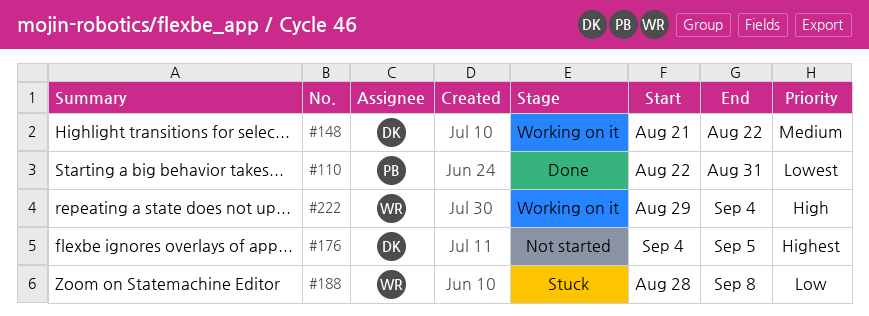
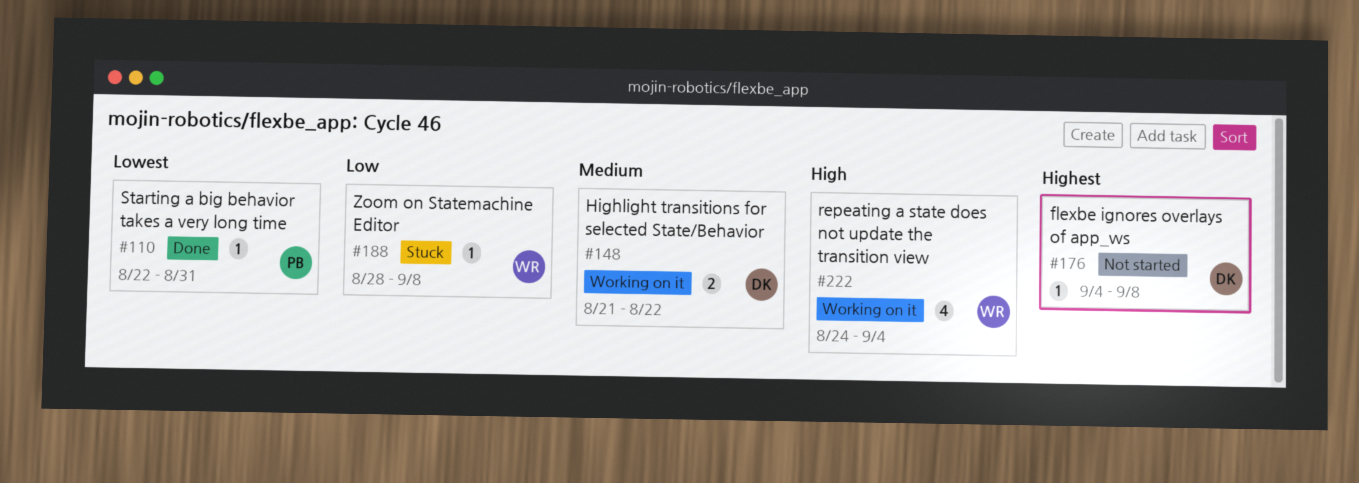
#176, due: Sep 5 -> Sep 8
#222, start: Aug 29 -> Aug 24

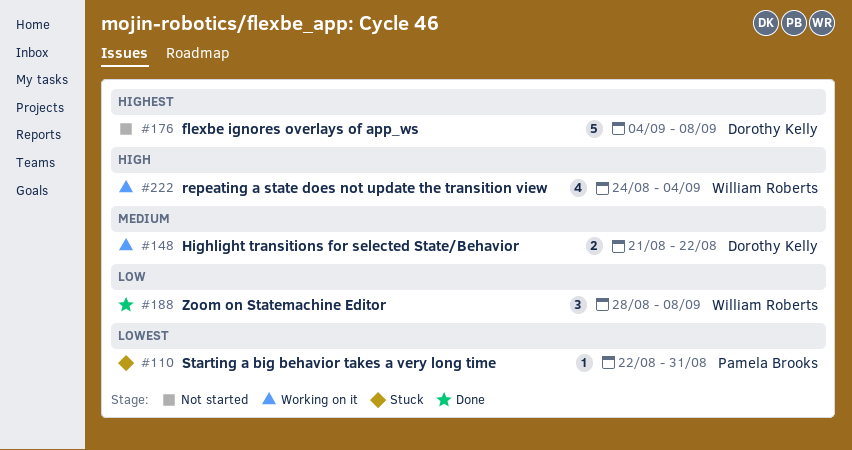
#110, status: Done -> Stuck
#176, estimate: 1 -> 5
#188, status: Stuck -> Done
#188, estimate: 1 -> 3

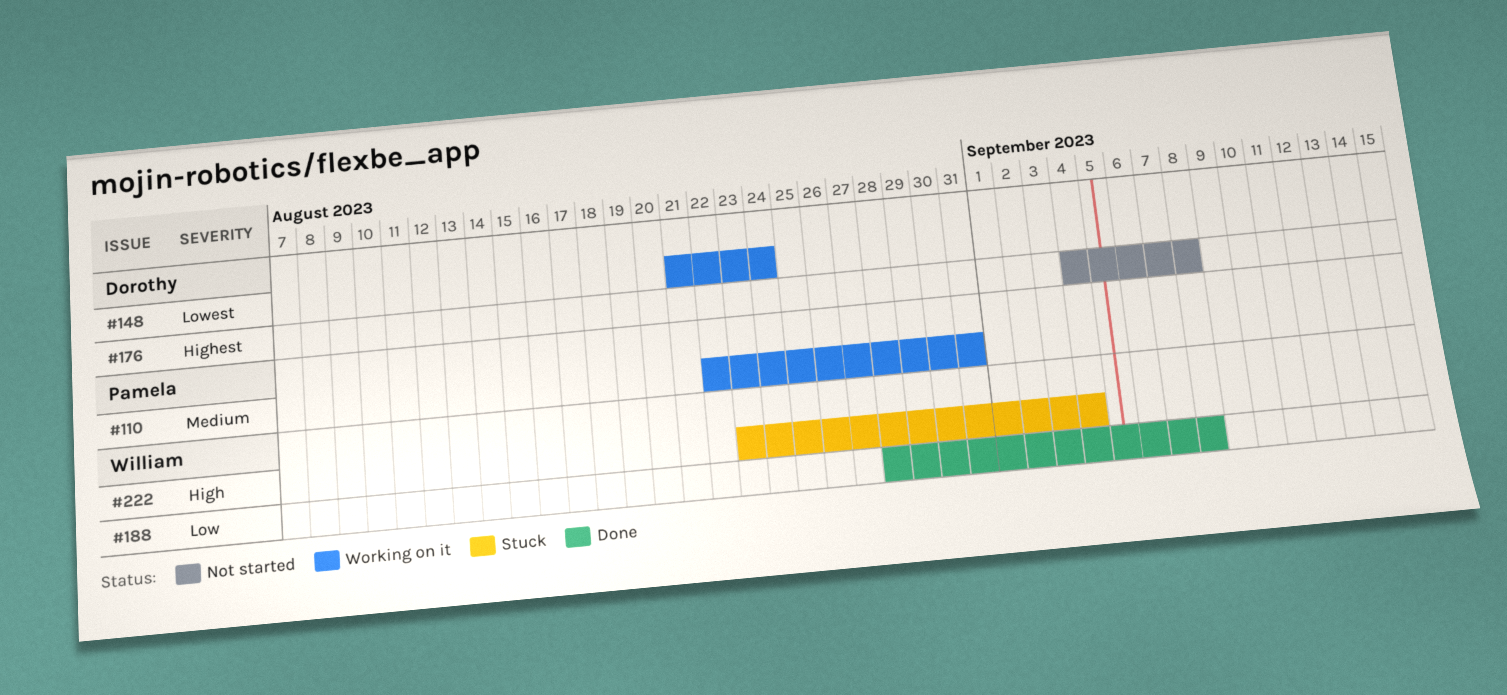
#110, status: Stuck -> Working on it
#110, priority: Lowest -> Medium
#148, priority: Medium -> Lowest
#148, due: Aug 22 -> Aug 24
#222, status: Working on it -> Stuck
#222, start: Aug 24 -> Aug 23

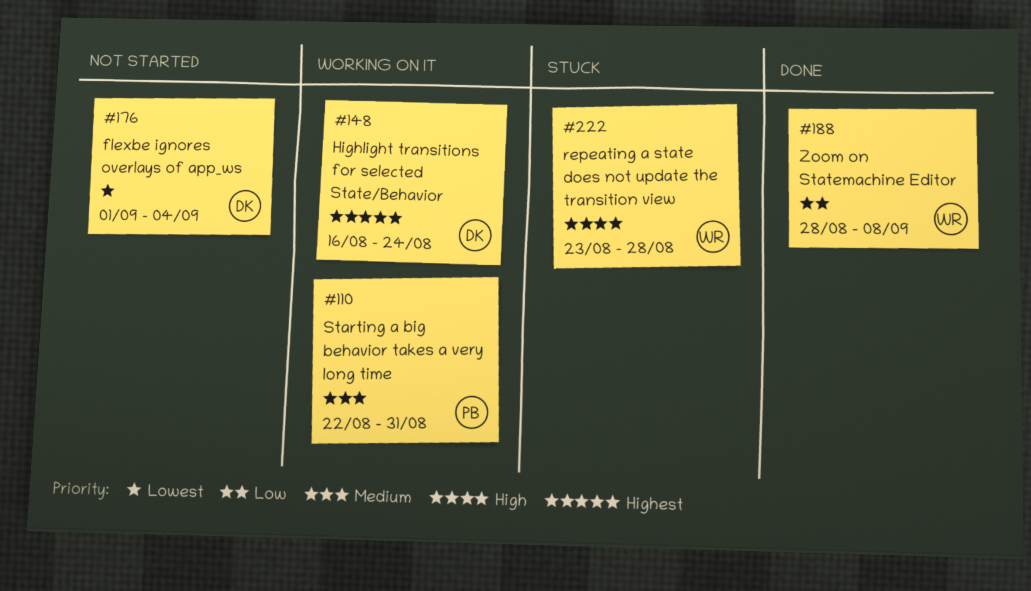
#148, priority: Lowest -> Highest
#148, start: Aug 21 -> Aug 16
#176, priority: Highest -> Lowest
#176, start: Sep 4 -> Sep 1
#176, due: Sep 8 -> Sep 4
#222, due: Sep 4 -> Aug 28

